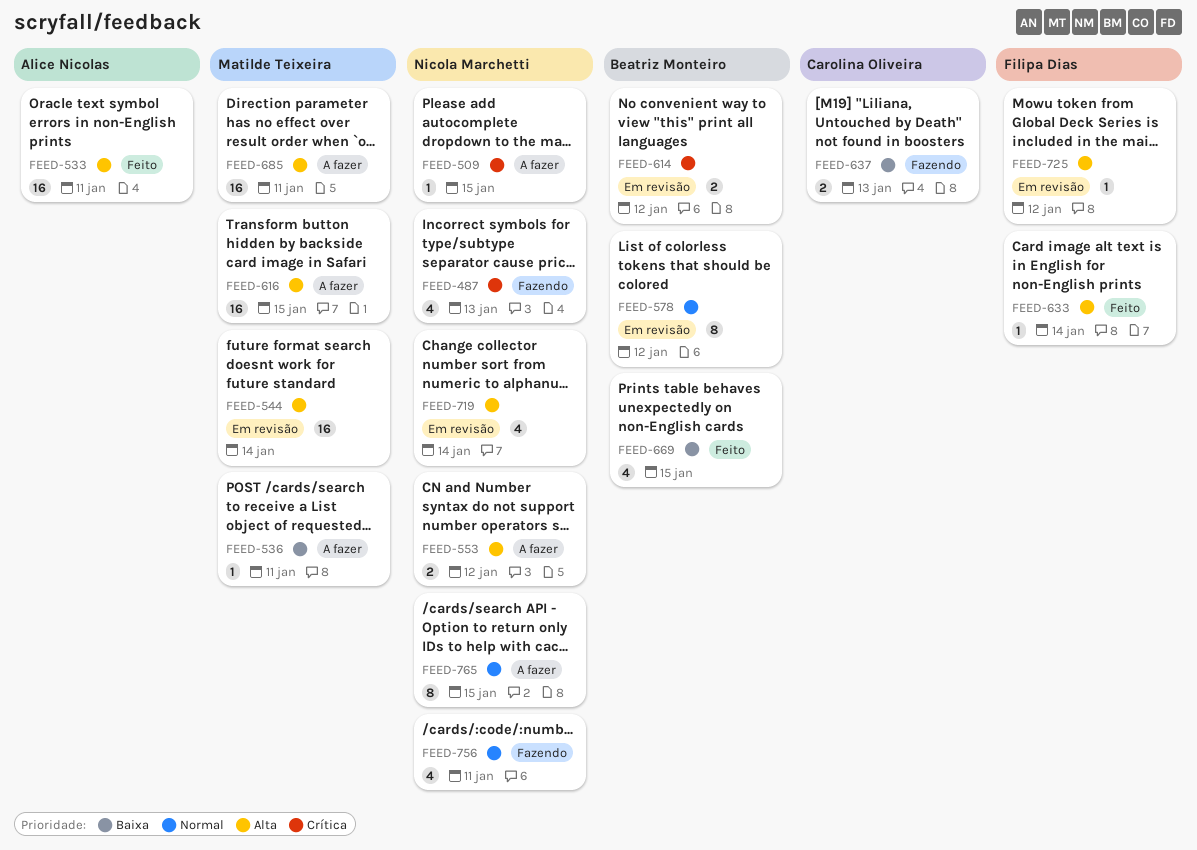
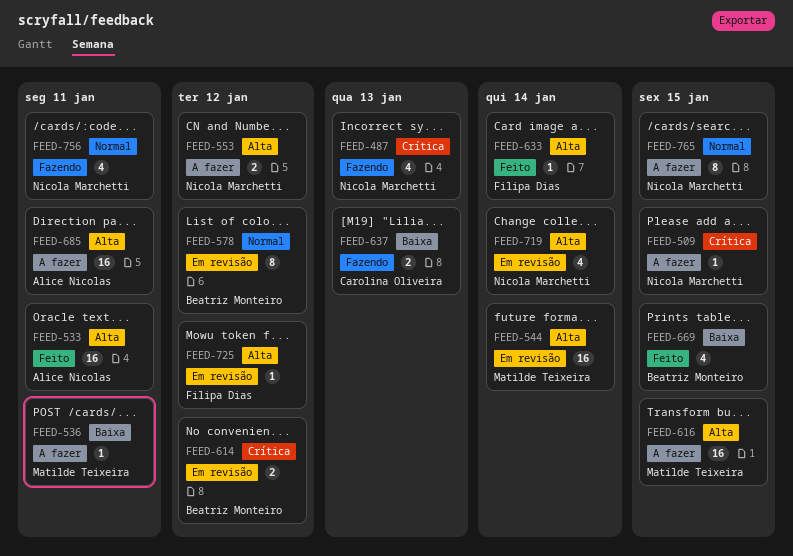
FEED-685, owner: Matilde Teixeira -> Alice Nicolas

